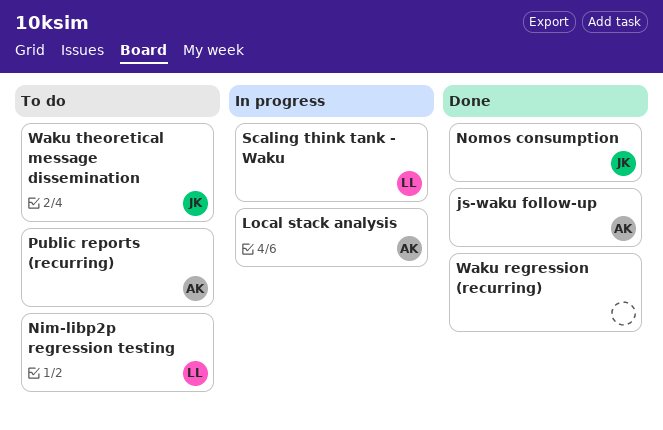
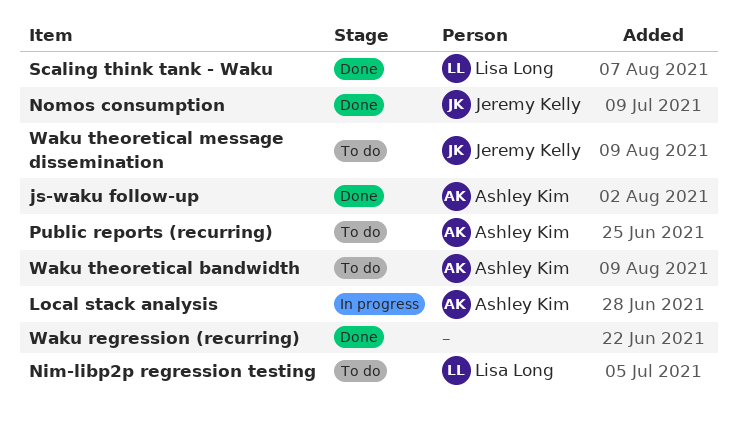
Scaling think tank - Waku, status: In progress -> Done
Waku theoretical bandwidth: none -> present

